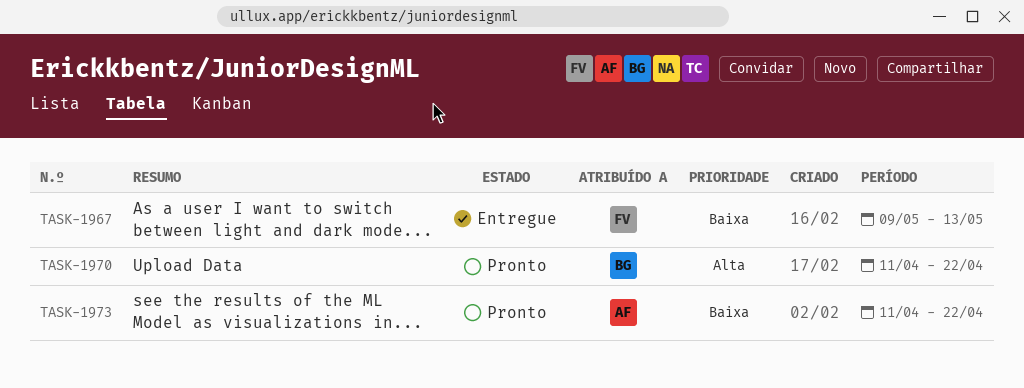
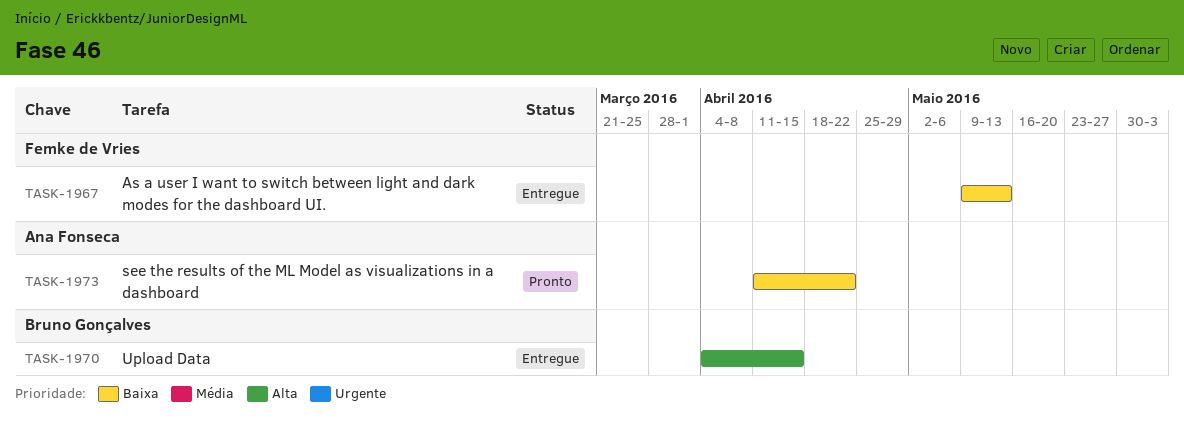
TASK-1970, status: Pronto -> Entregue
TASK-1970, start: Apr 11 -> Apr 4
TASK-1970, due: Apr 22 -> Apr 15

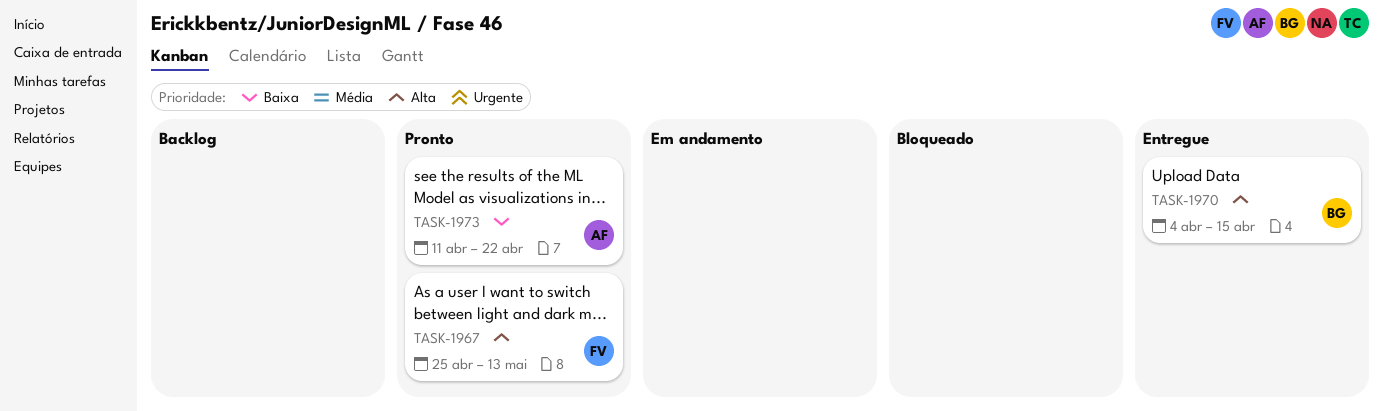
TASK-1967, status: Entregue -> Pronto
TASK-1967, priority: Baixa -> Alta
TASK-1967, start: May 9 -> Apr 25

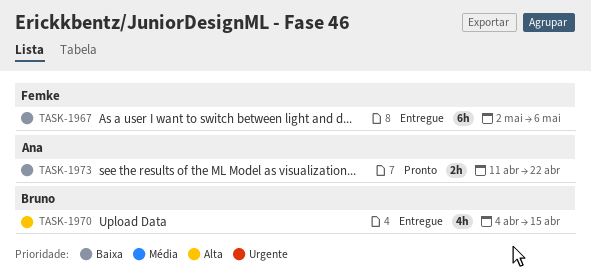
TASK-1967, status: Pronto -> Entregue
TASK-1967, priority: Alta -> Baixa
TASK-1967, start: Apr 25 -> May 2
TASK-1967, due: May 13 -> May 6

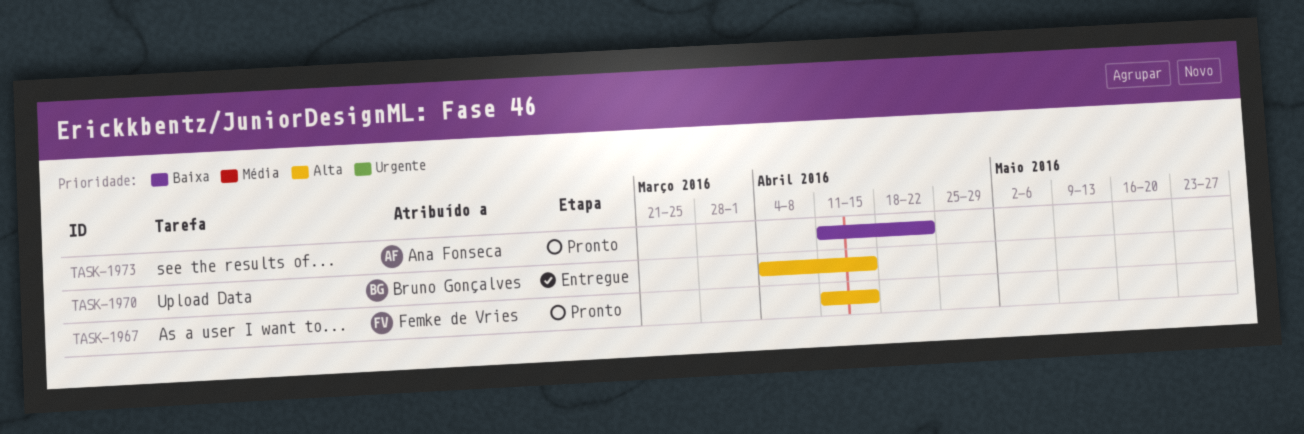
TASK-1967, status: Entregue -> Pronto
TASK-1967, priority: Baixa -> Alta
TASK-1967, start: May 2 -> Apr 11
TASK-1967, due: May 6 -> Apr 15

